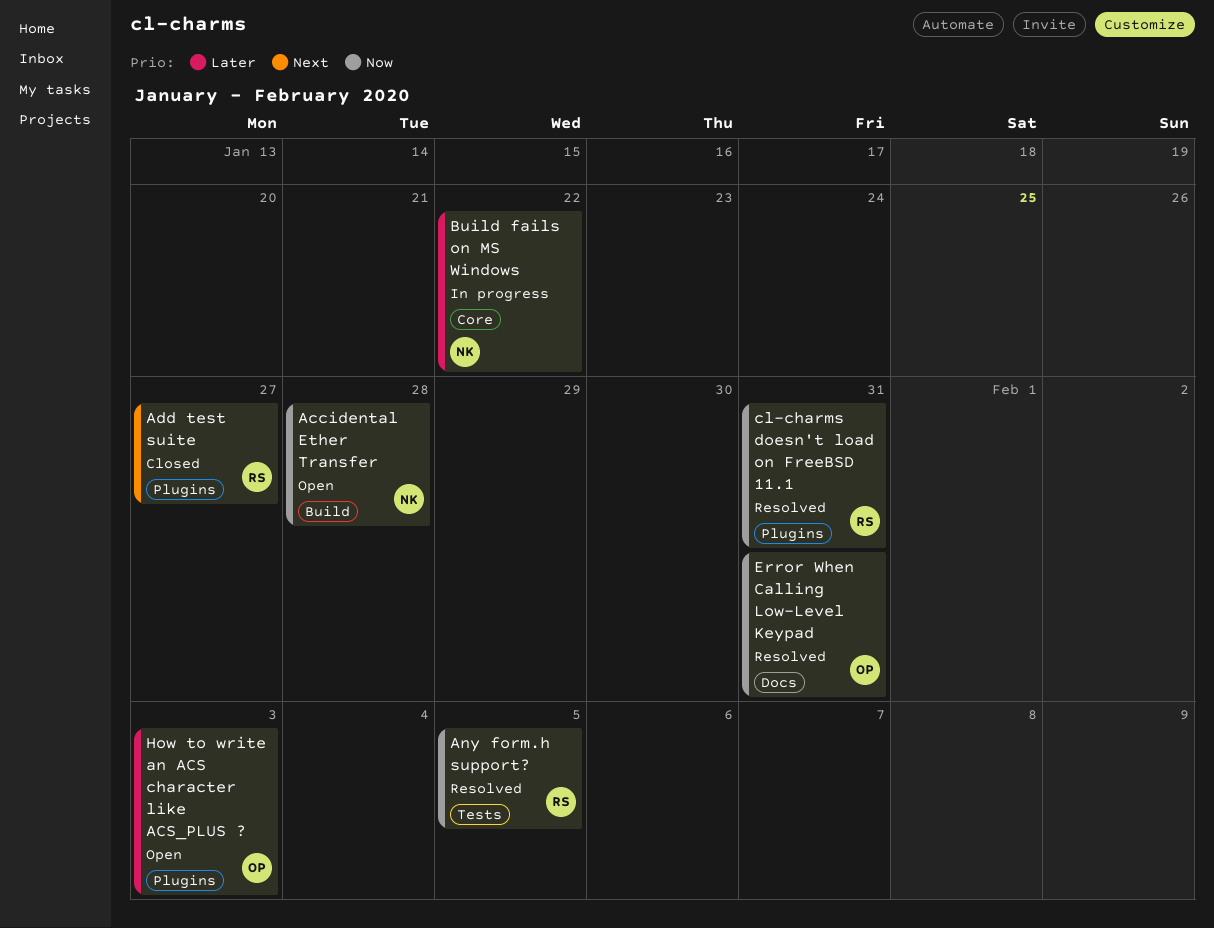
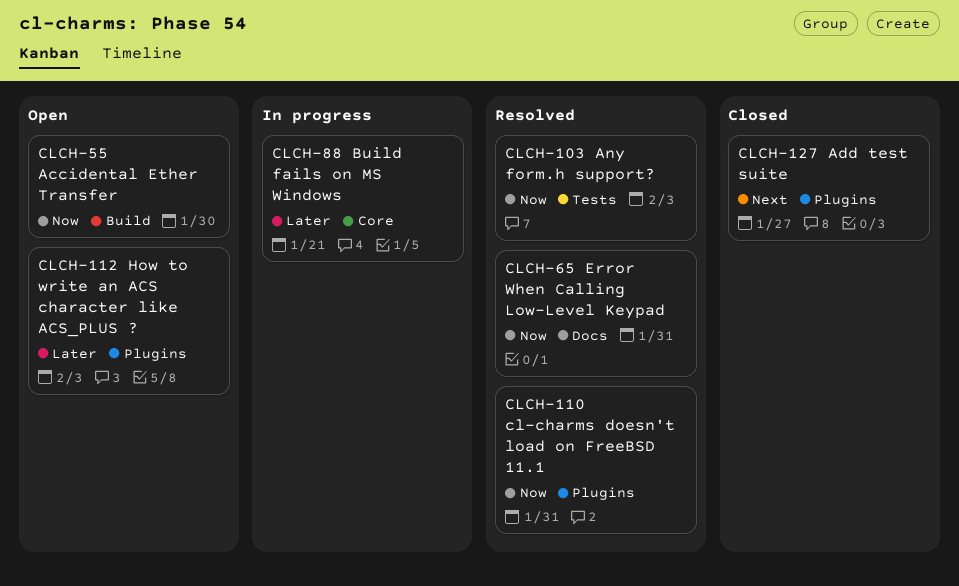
Accidental Ether Transfer, due: Jan 28 -> Jan 30
Any form.h support?, due: Feb 5 -> Feb 3
Build fails on MS Windows, due: Jan 22 -> Jan 21

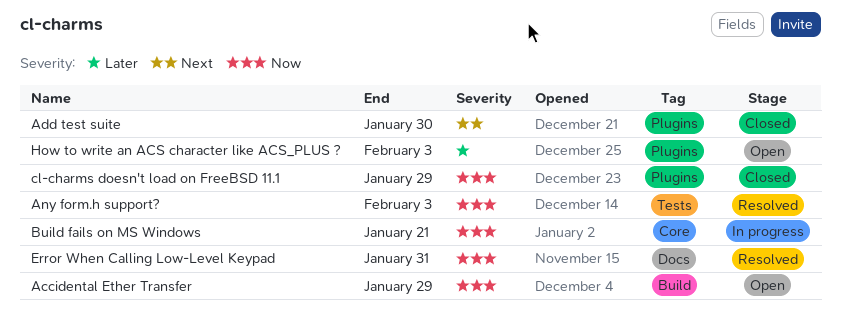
Accidental Ether Transfer, due: Jan 30 -> Jan 29
Add test suite, due: Jan 27 -> Jan 30
Build fails on MS Windows, priority: Later -> Now
cl-charms doesn't load on FreeBSD 11.1, status: Resolved -> Closed
cl-charms doesn't load on FreeBSD 11.1, due: Jan 31 -> Jan 29

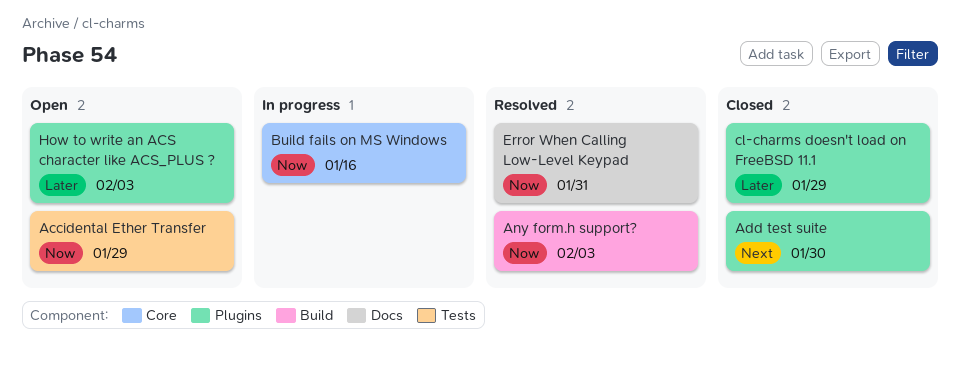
Accidental Ether Transfer, label: Build -> Tests
Any form.h support?, label: Tests -> Build
Build fails on MS Windows, due: Jan 21 -> Jan 16
cl-charms doesn't load on FreeBSD 11.1, priority: Now -> Later

